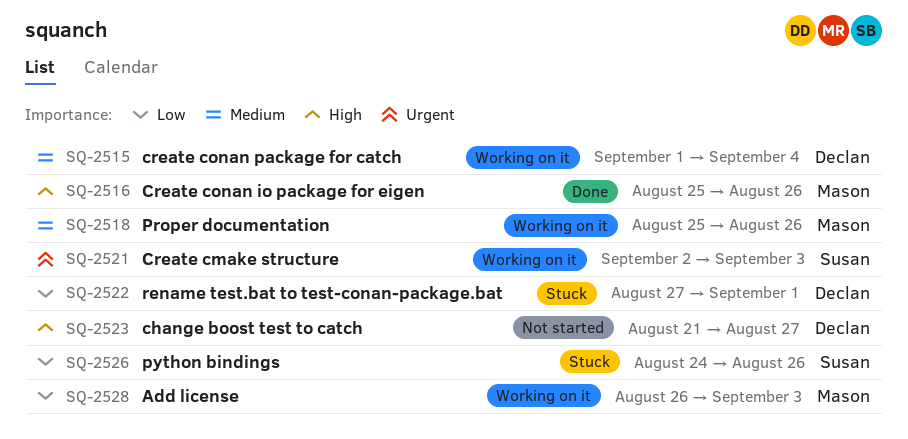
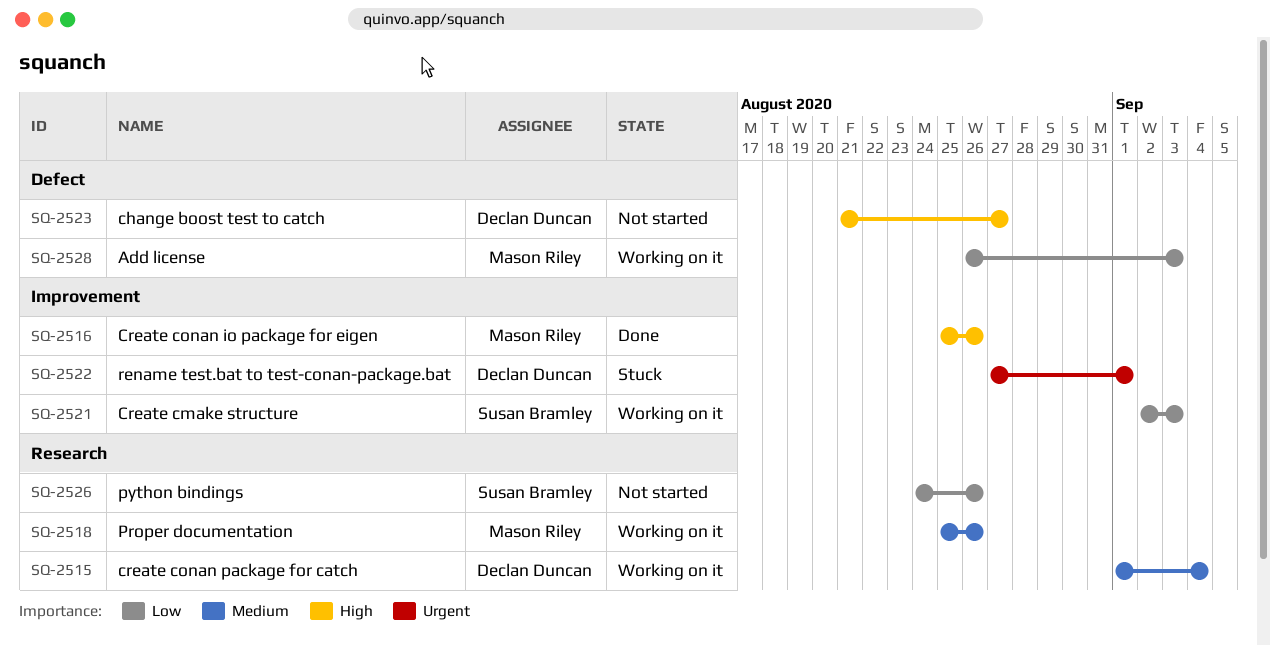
SQ-2521, priority: Urgent -> Low
SQ-2522, priority: Low -> Urgent
SQ-2526, status: Stuck -> Not started

